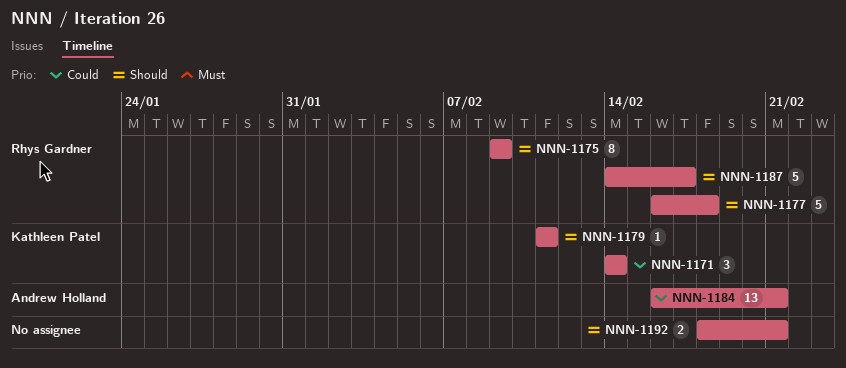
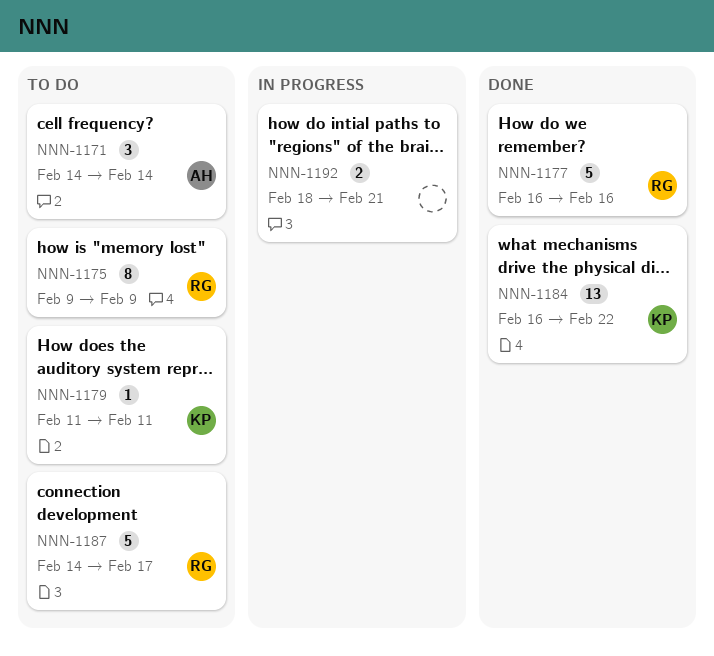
NNN-1171, owner: Kathleen Patel -> Andrew Holland
NNN-1177, due: Feb 18 -> Feb 16
NNN-1184, owner: Andrew Holland -> Kathleen Patel
NNN-1184, due: Feb 21 -> Feb 22

